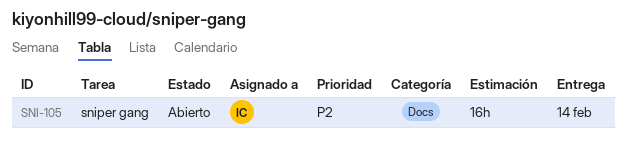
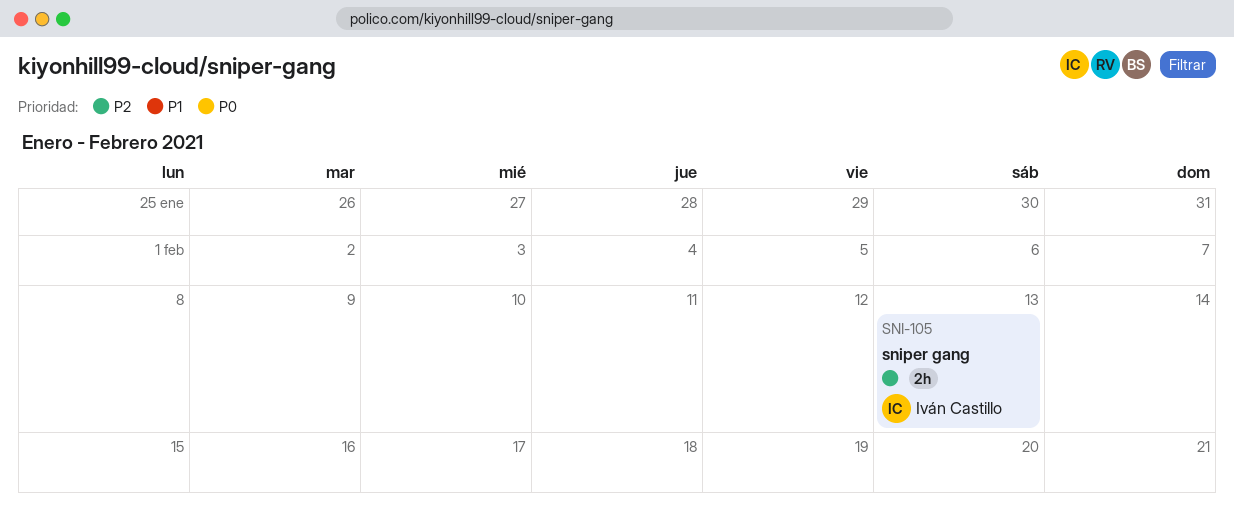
SNI-105, estimate: 16h -> 2h
SNI-105, due: Feb 14 -> Feb 13

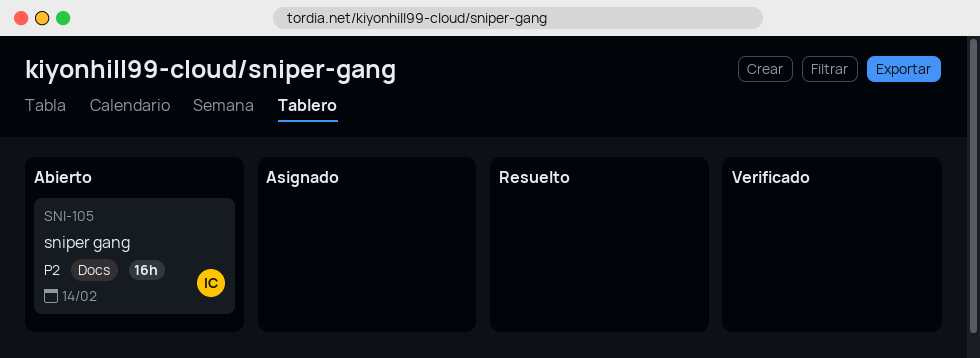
SNI-105, estimate: 2h -> 16h
SNI-105, due: Feb 13 -> Feb 14

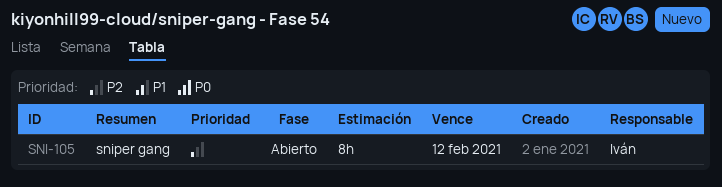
SNI-105, estimate: 16h -> 8h
SNI-105, due: Feb 14 -> Feb 12

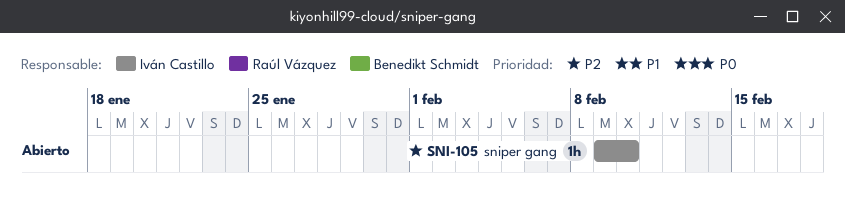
SNI-105, estimate: 8h -> 1h
SNI-105, due: Feb 12 -> Feb 10

